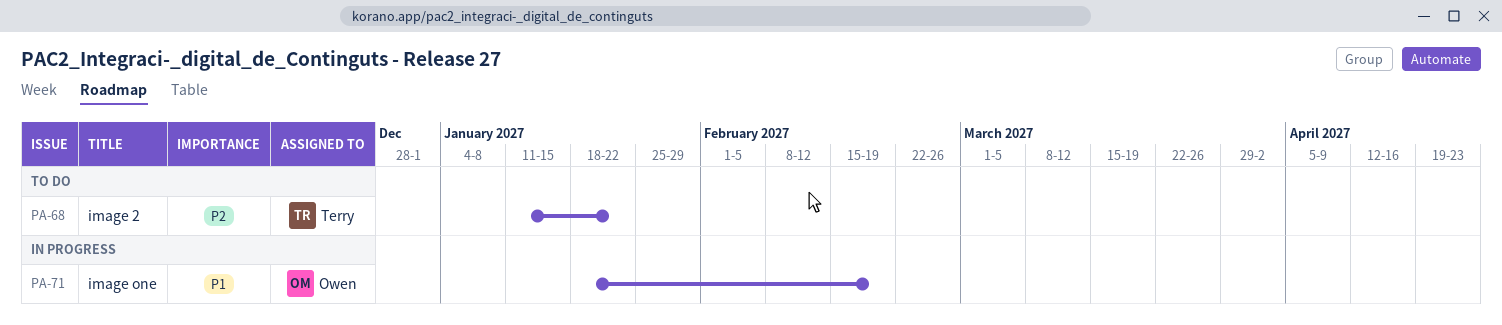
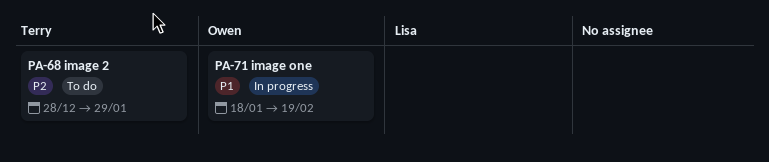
PA-68, start: Jan 11 -> Dec 28
PA-68, due: Jan 22 -> Jan 29

